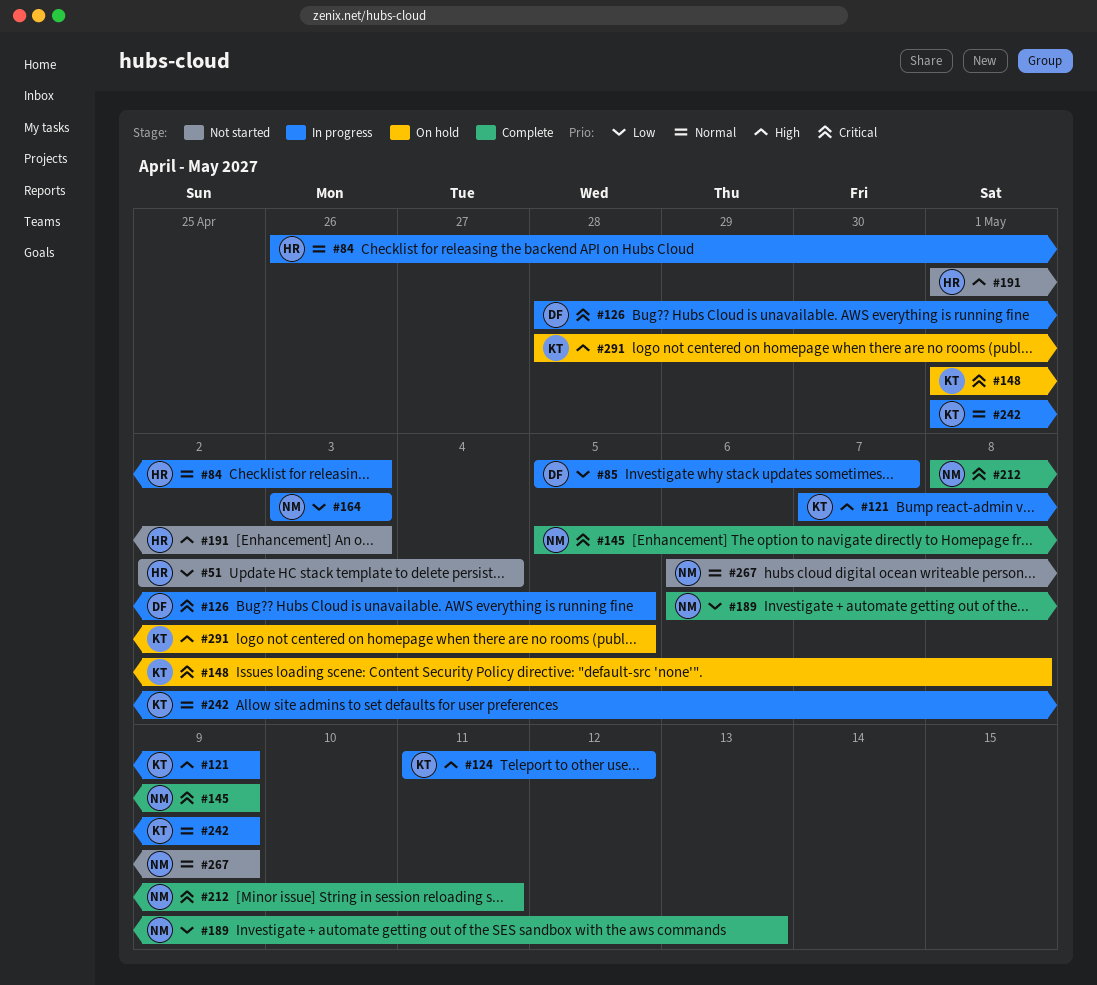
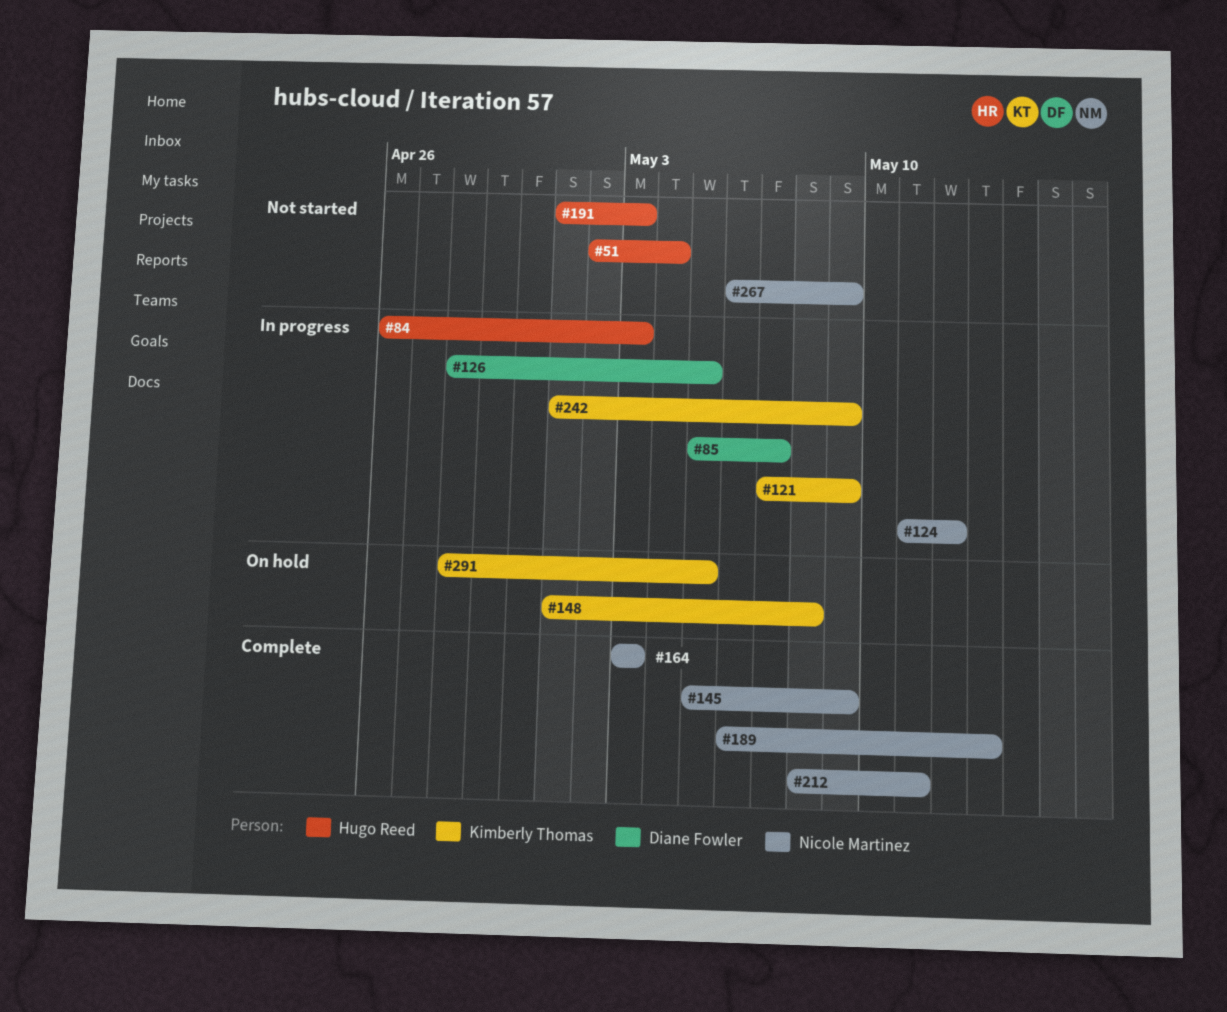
#124, owner: Kimberly Thomas -> Nicole Martinez
#164, status: In progress -> Complete

